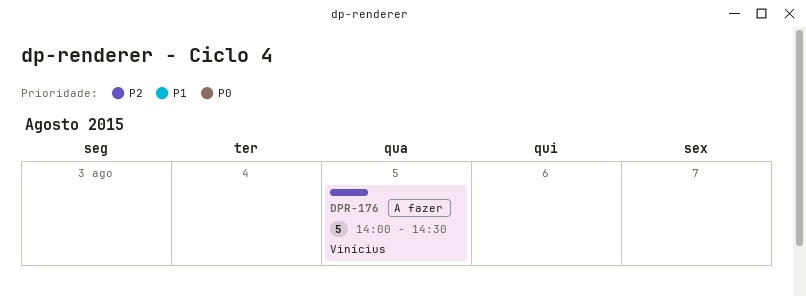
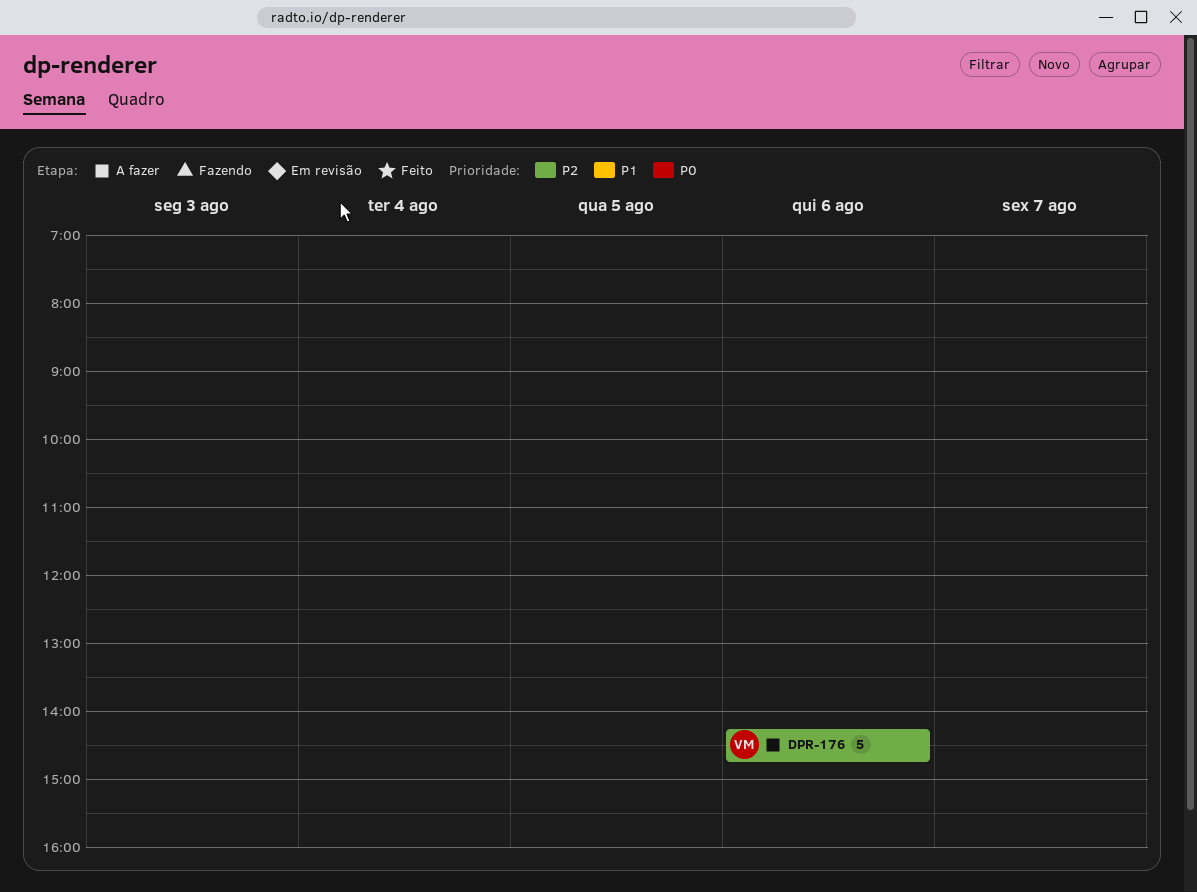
DPR-176, day: Aug 5 -> Aug 6
DPR-176, begins: 14:00 -> 14:15
DPR-176, ends: 14:30 -> 14:45

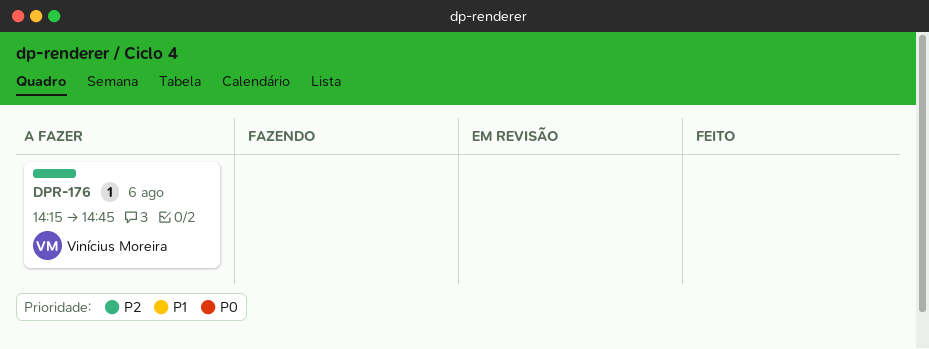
DPR-176, estimate: 5 -> 1

